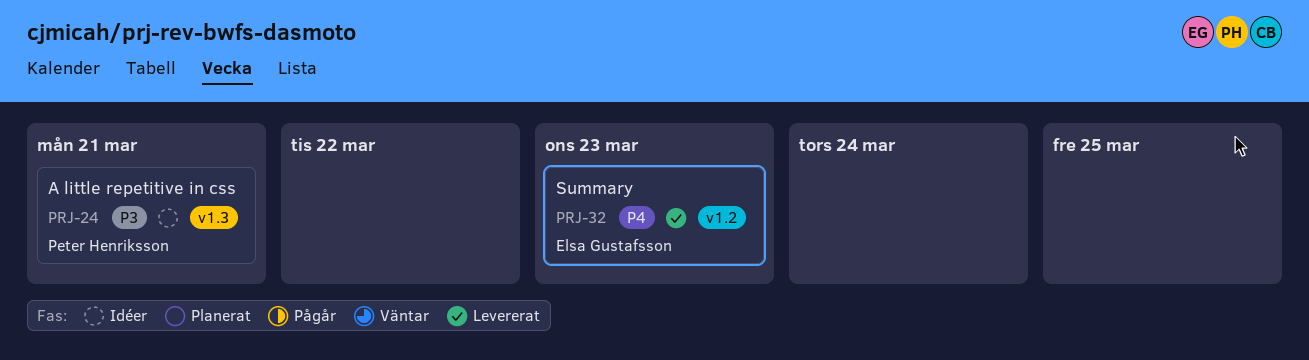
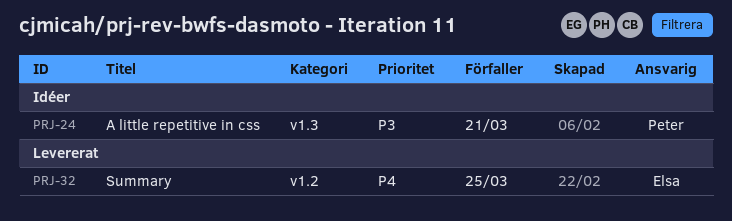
PRJ-32, due: Mar 23 -> Mar 25

